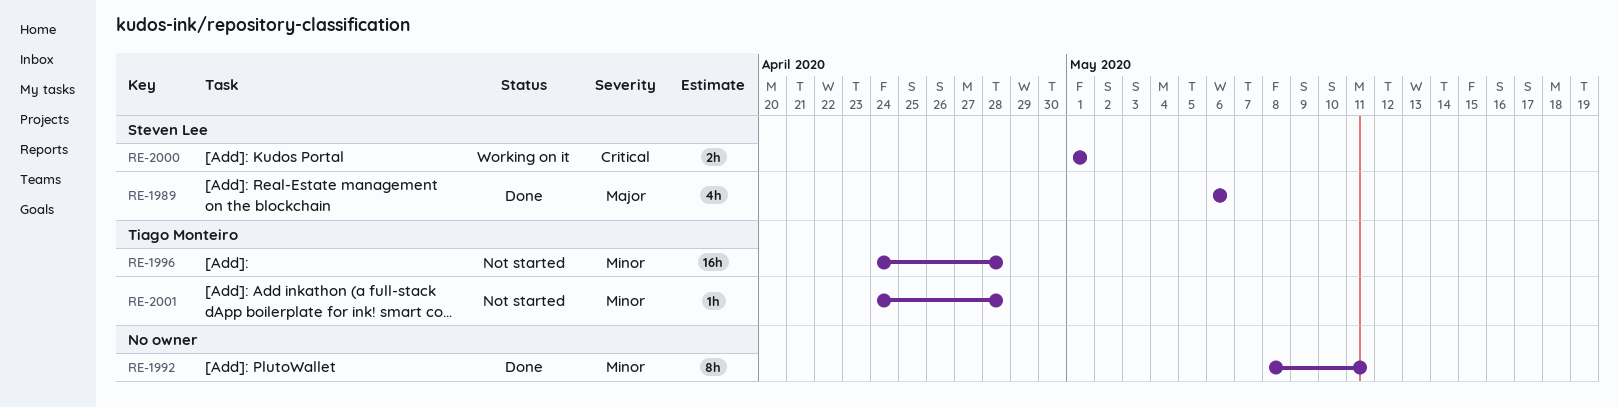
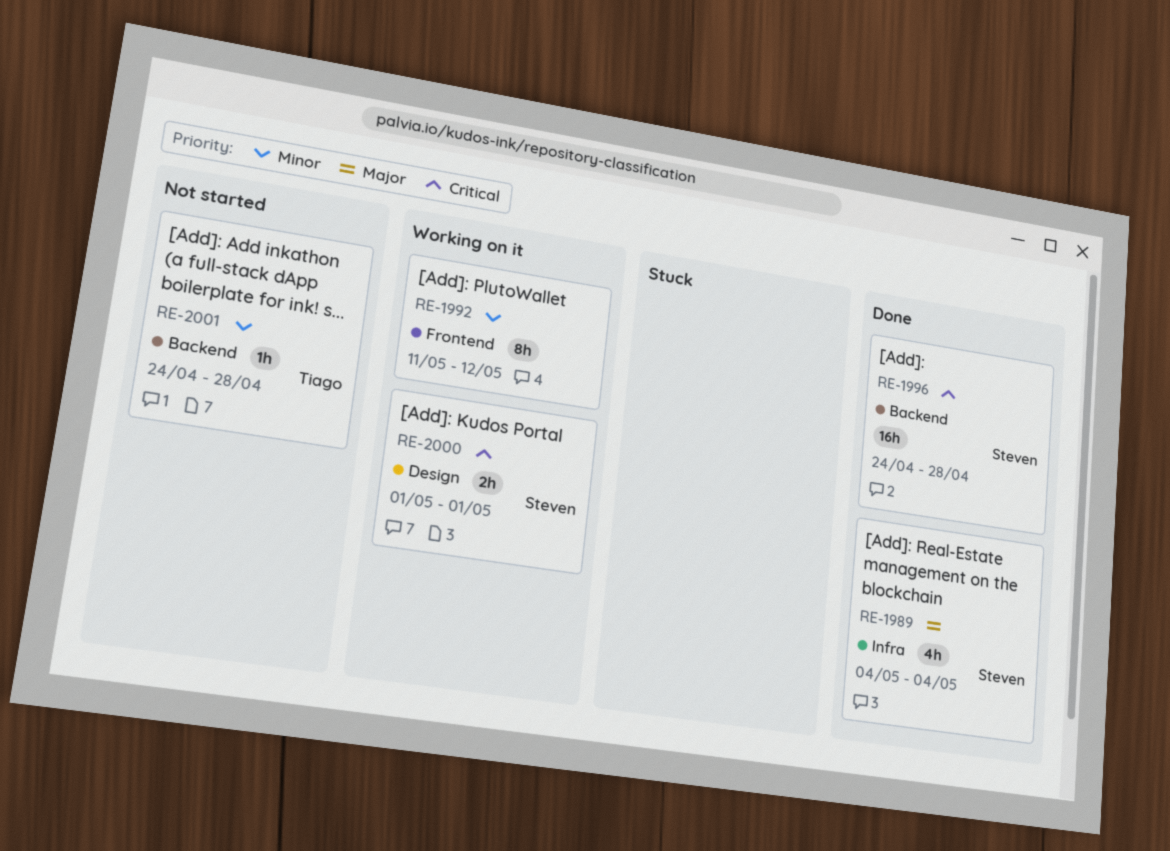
RE-1989, start: May 6 -> May 4
RE-1989, due: May 6 -> May 4
RE-1992, status: Done -> Working on it
RE-1992, start: May 8 -> May 11
RE-1992, due: May 11 -> May 12
RE-1996, status: Not started -> Done
RE-1996, owner: Tiago Monteiro -> Steven Lee
RE-1996, priority: Minor -> Critical

